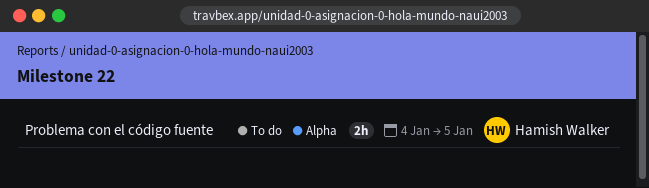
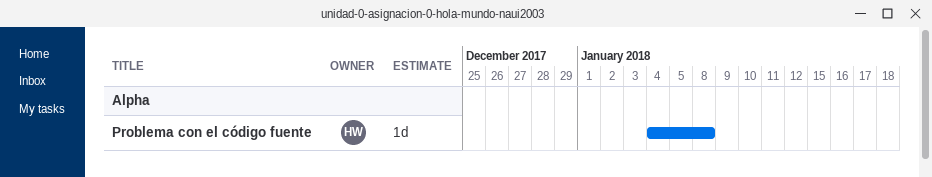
Problema con el código fuente, estimate: 2h -> 1d
Problema con el código fuente, due: Jan 5 -> Jan 8

